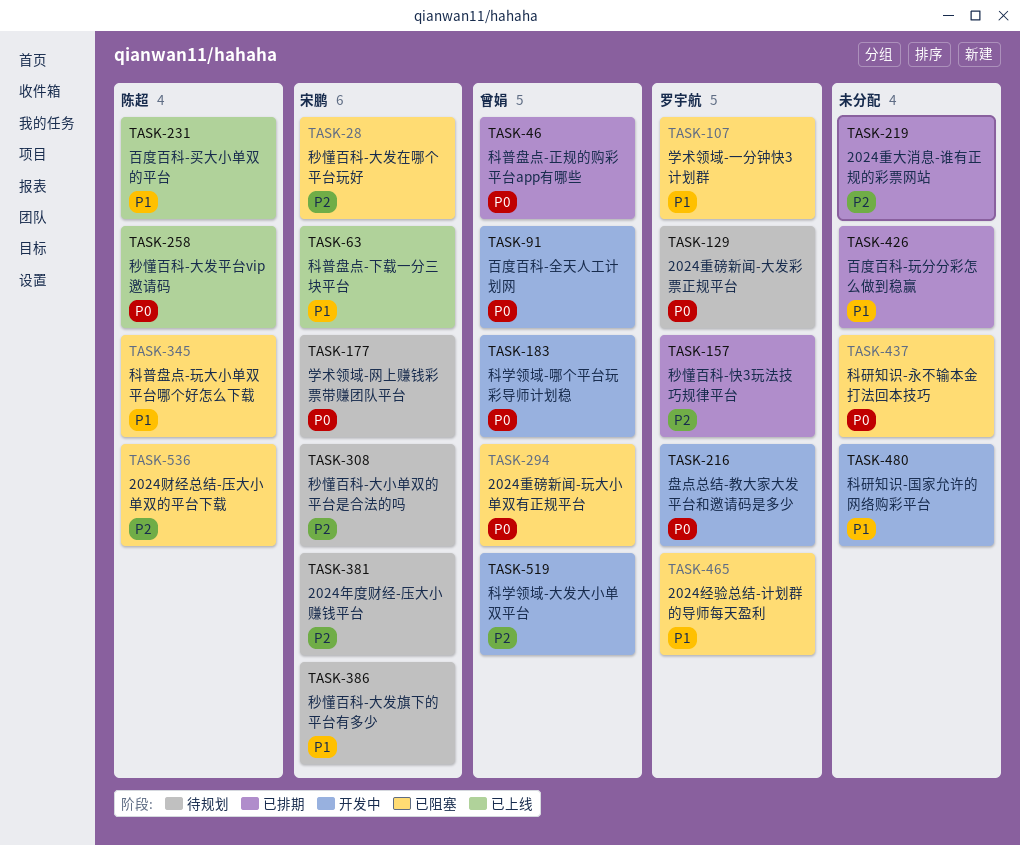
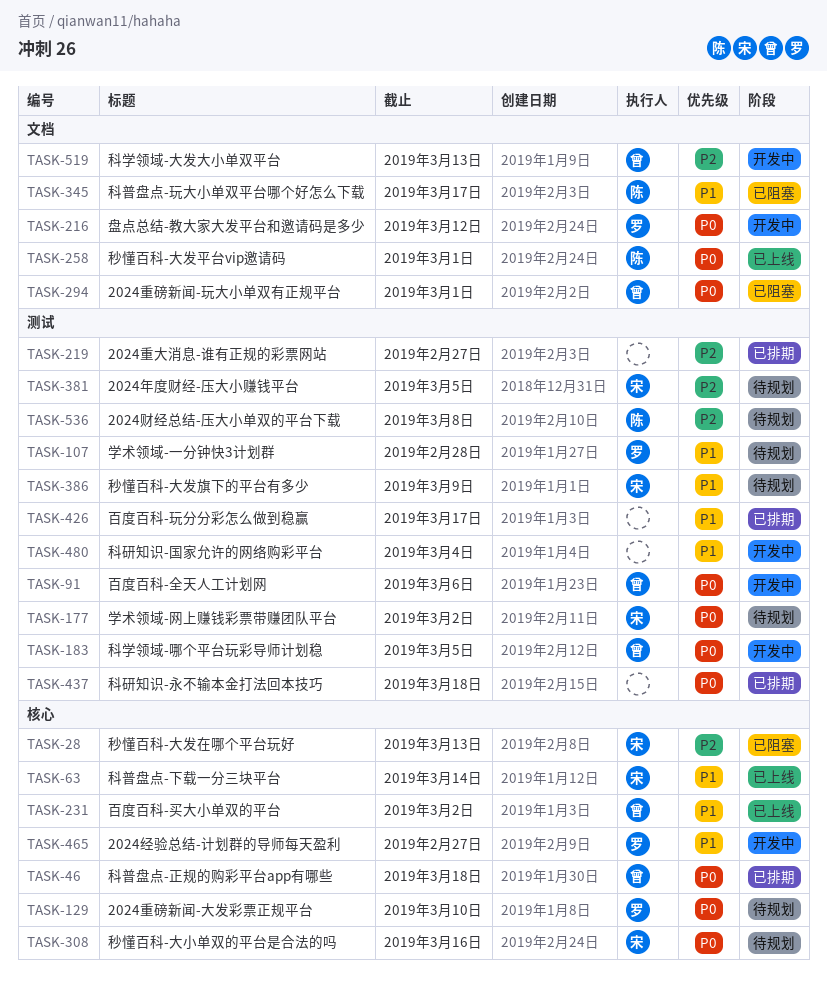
TASK-107, status: 已阻塞 -> 待规划
TASK-157: present -> none
TASK-231, owner: 陈超 -> 曾娟
TASK-308, priority: P2 -> P0
TASK-437, status: 已阻塞 -> 已排期
TASK-465, status: 已阻塞 -> 开发中
TASK-536, status: 已阻塞 -> 待规划

